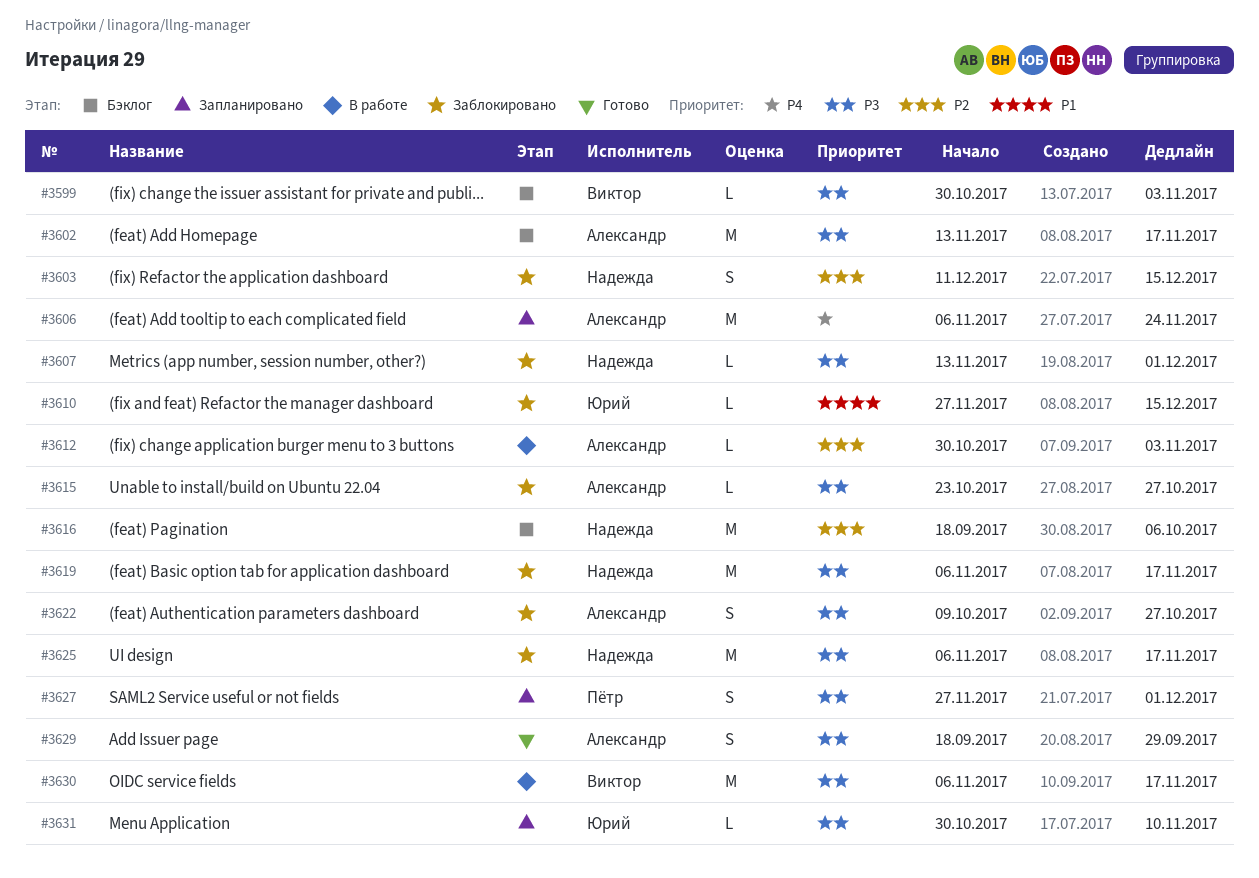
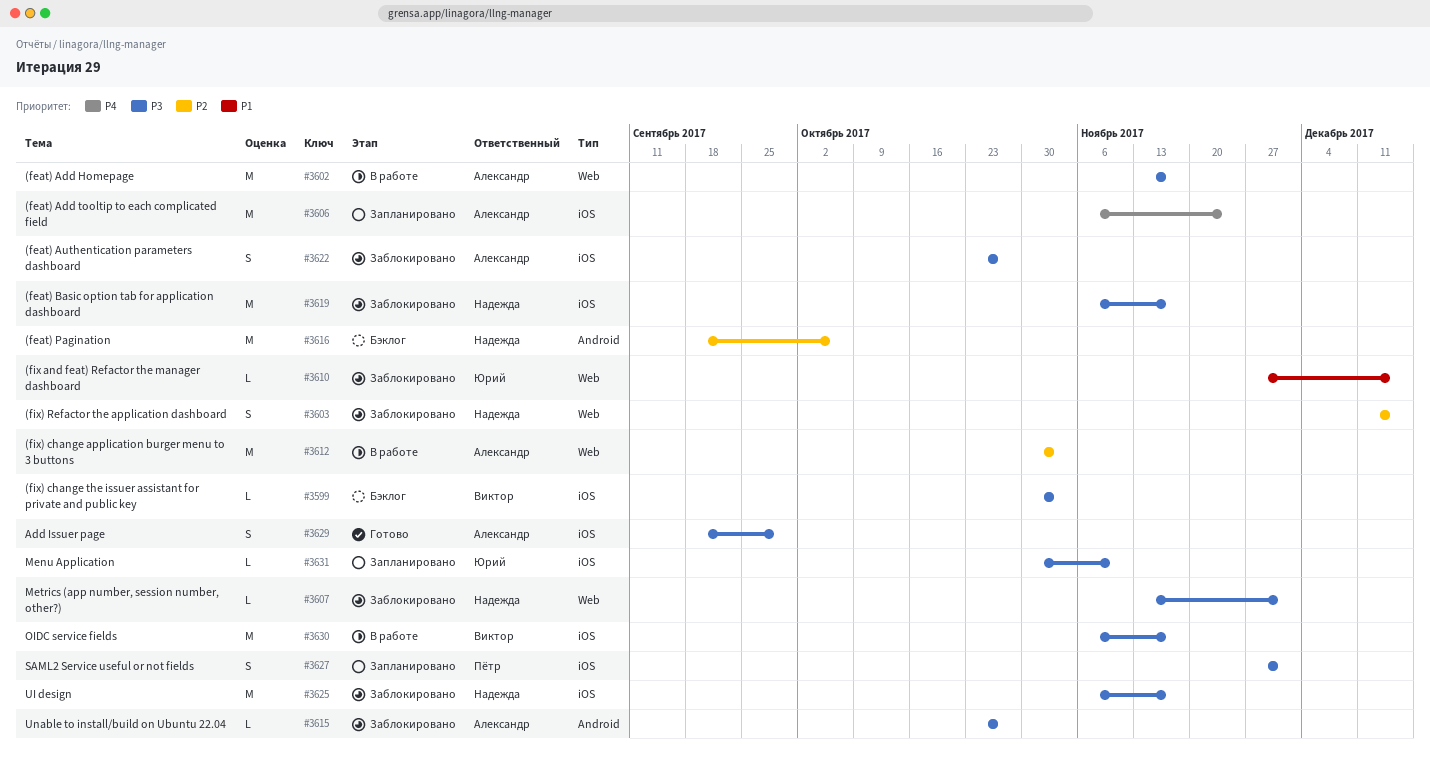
#3602, status: Бэклог -> В работе
#3612, estimate: L -> M
#3622, start: Oct 9 -> Oct 23

